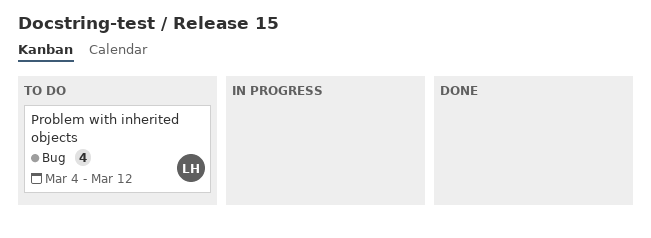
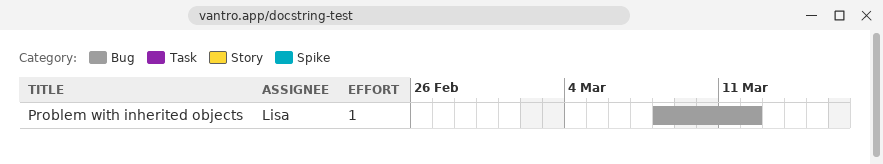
Problem with inherited objects, estimate: 4 -> 1
Problem with inherited objects, start: Mar 4 -> Mar 8

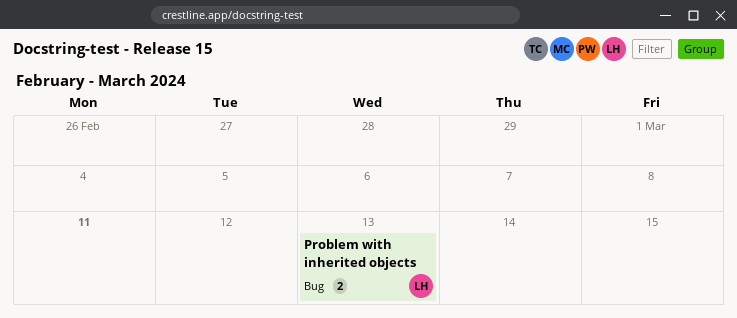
Problem with inherited objects, estimate: 1 -> 2
Problem with inherited objects, due: Mar 12 -> Mar 13

